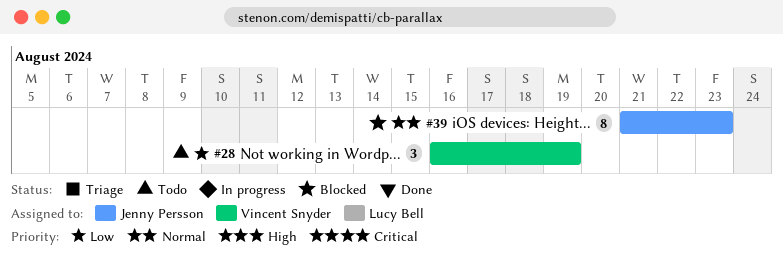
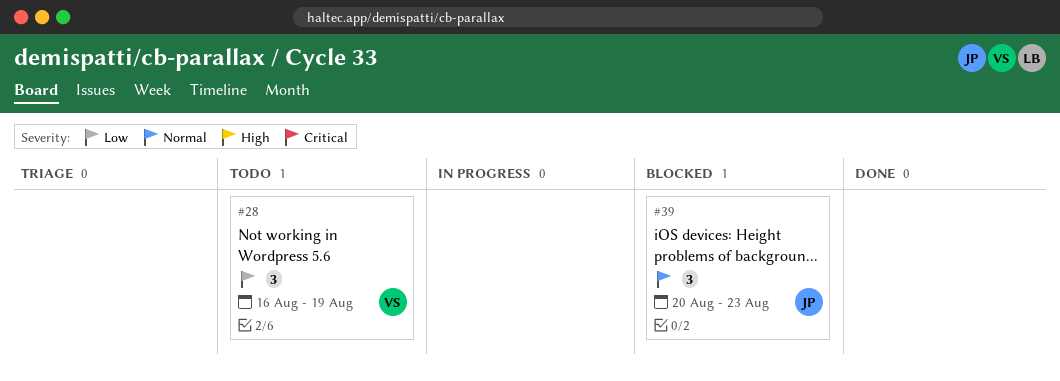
#39, estimate: 8 -> 3
#39, start: Aug 21 -> Aug 20

